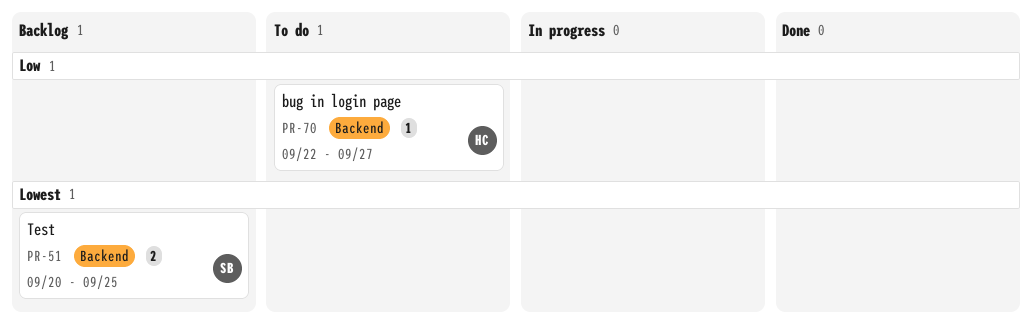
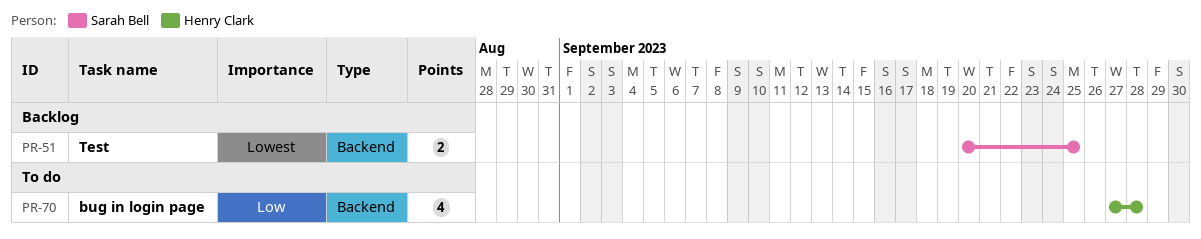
PR-70, estimate: 1 -> 4
PR-70, start: Sep 22 -> Sep 27
PR-70, due: Sep 27 -> Sep 28

